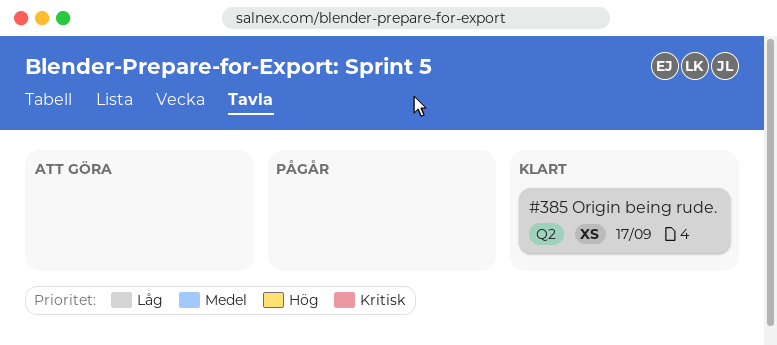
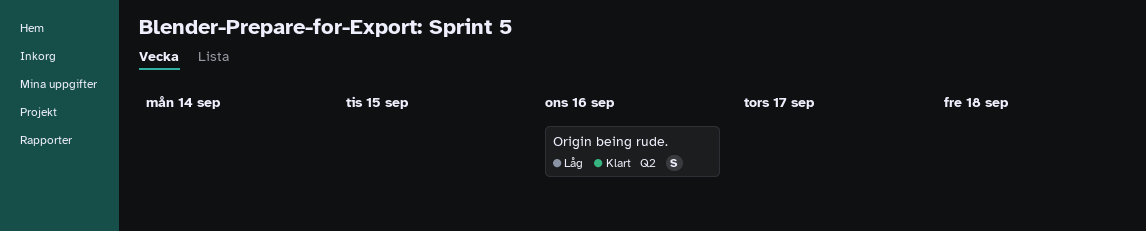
Origin being rude., estimate: XS -> S
Origin being rude., due: Sep 17 -> Sep 16

